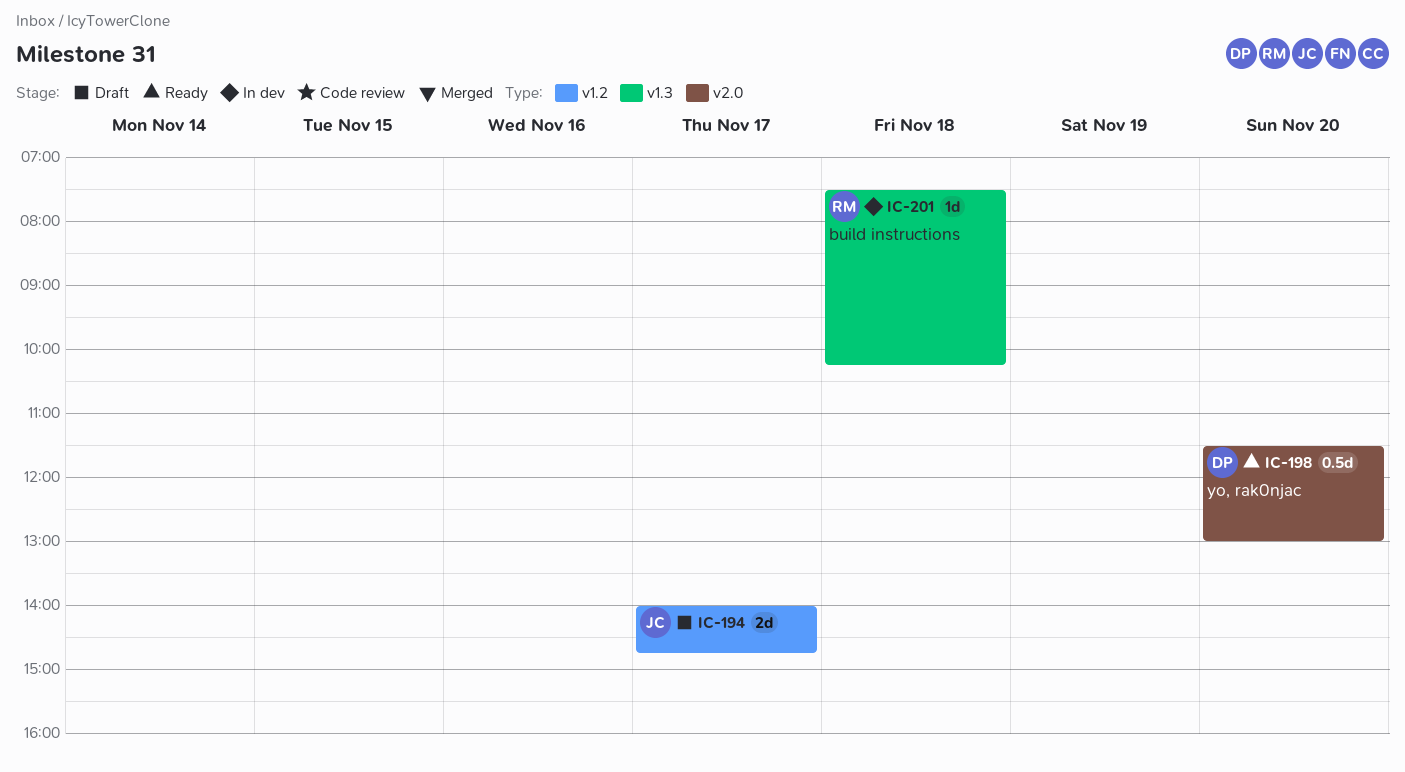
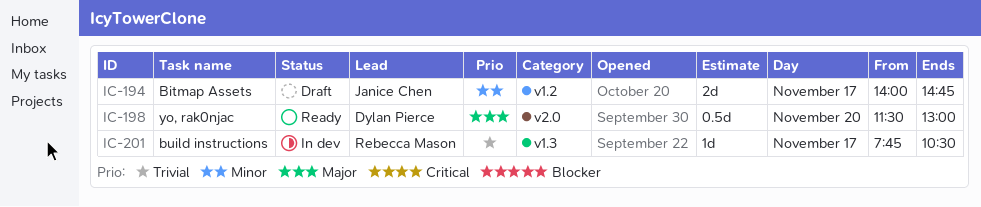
IC-201, day: Nov 18 -> Nov 17
IC-201, begins: 07:30 -> 07:45
IC-201, ends: 10:15 -> 10:30

